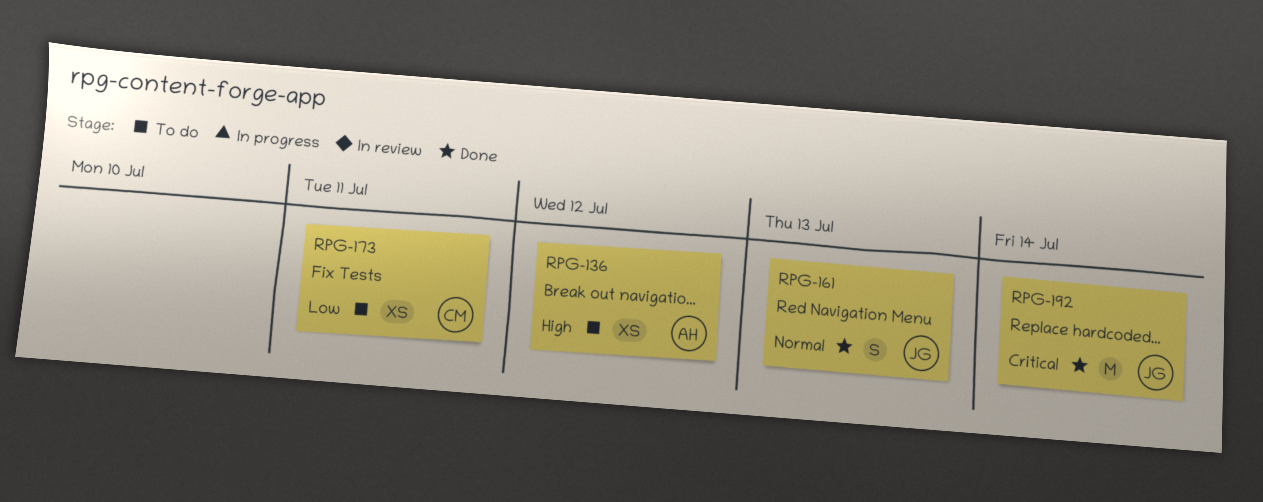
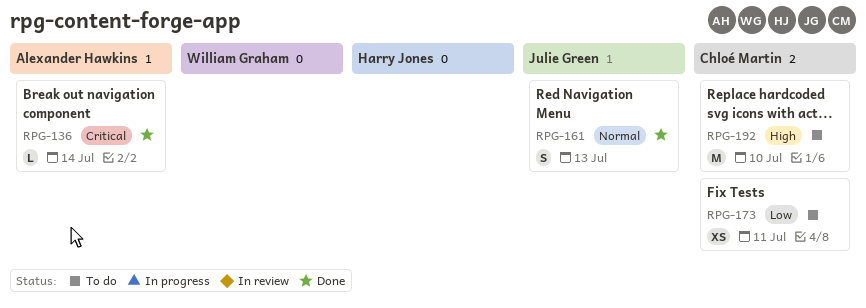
RPG-136, status: To do -> Done
RPG-136, priority: High -> Critical
RPG-136, estimate: XS -> L
RPG-136, due: Jul 12 -> Jul 14
RPG-192, status: Done -> To do
RPG-192, owner: Julie Green -> Chloé Martin
RPG-192, priority: Critical -> High
RPG-192, due: Jul 14 -> Jul 10

